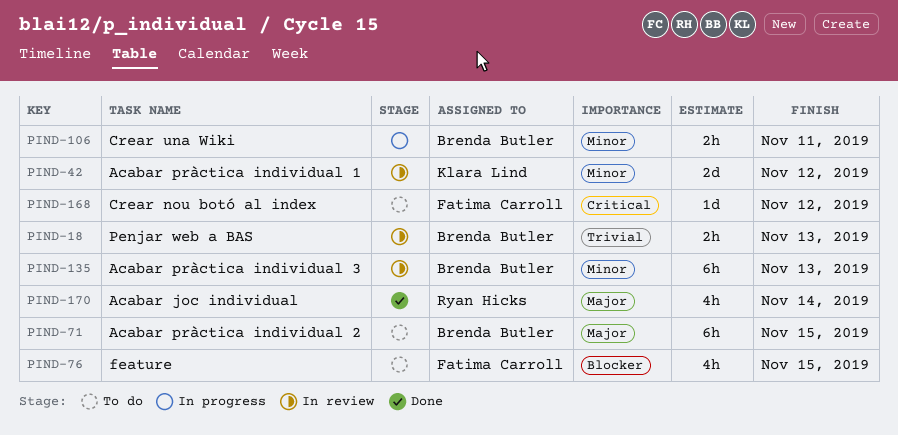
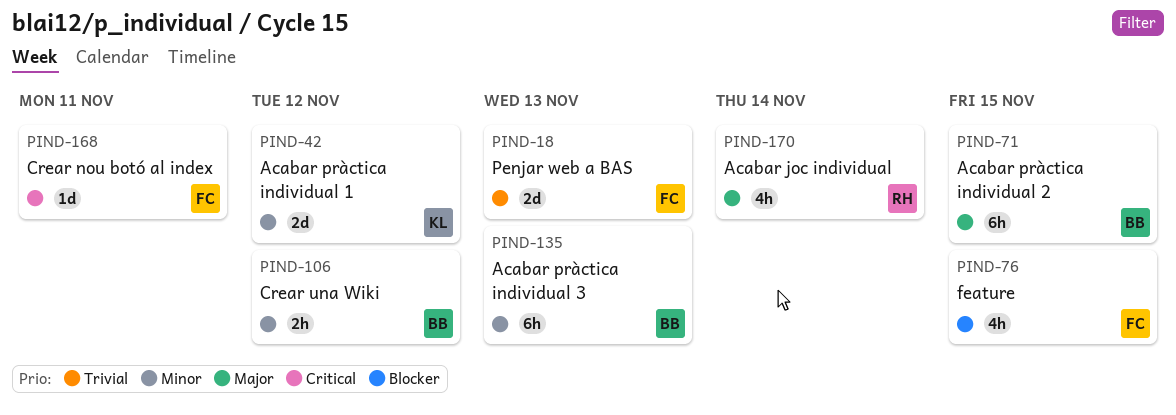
PIND-18, owner: Brenda Butler -> Fatima Carroll
PIND-18, estimate: 2h -> 2d
PIND-106, due: Nov 11 -> Nov 12
PIND-168, due: Nov 12 -> Nov 11

